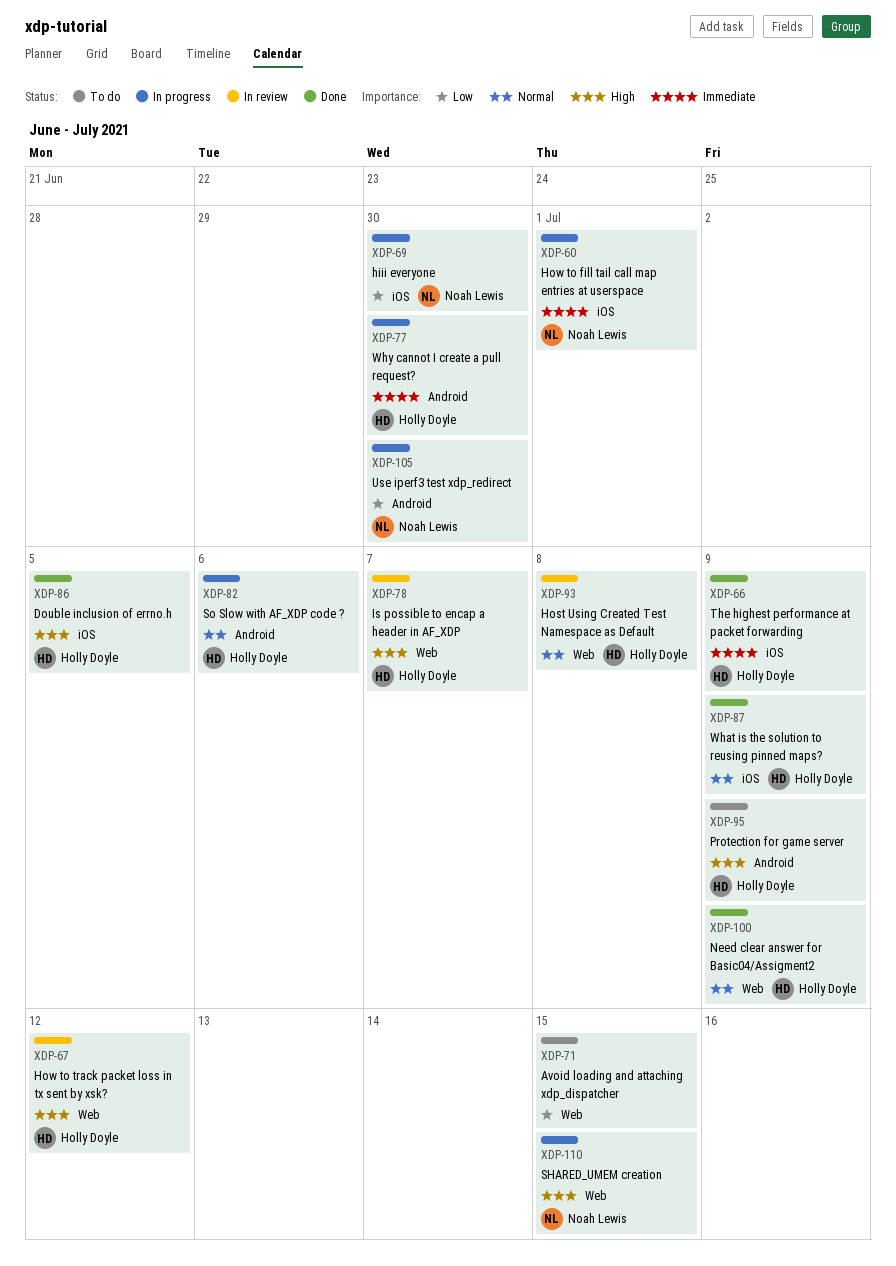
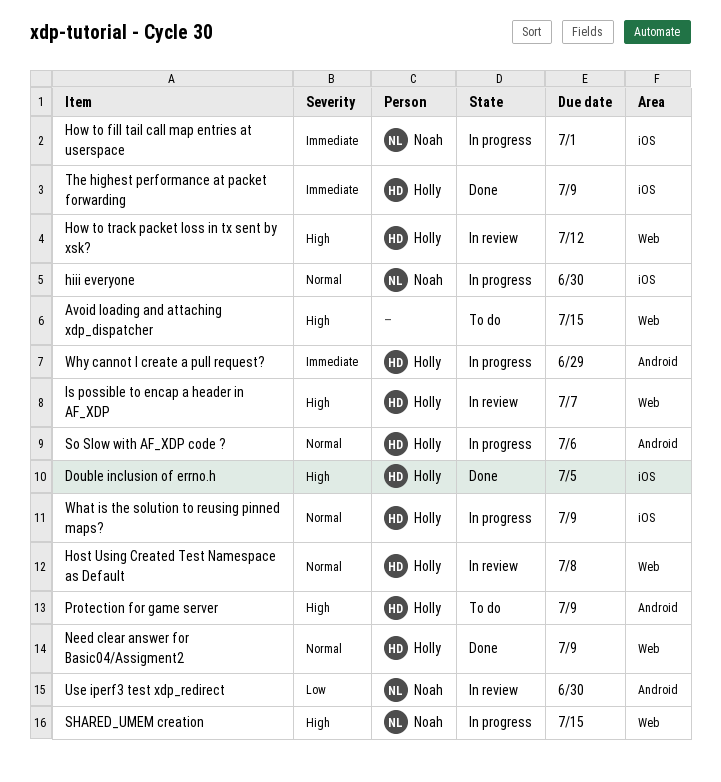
Avoid loading and attaching xdp_dispatcher, priority: Low -> High
hiii everyone, priority: Low -> Normal
Use iperf3 test xdp_redirect, status: In progress -> In review
What is the solution to reusing pinned maps?, status: Done -> In progress
Why cannot I create a pull request?, due: Jun 30 -> Jun 29

